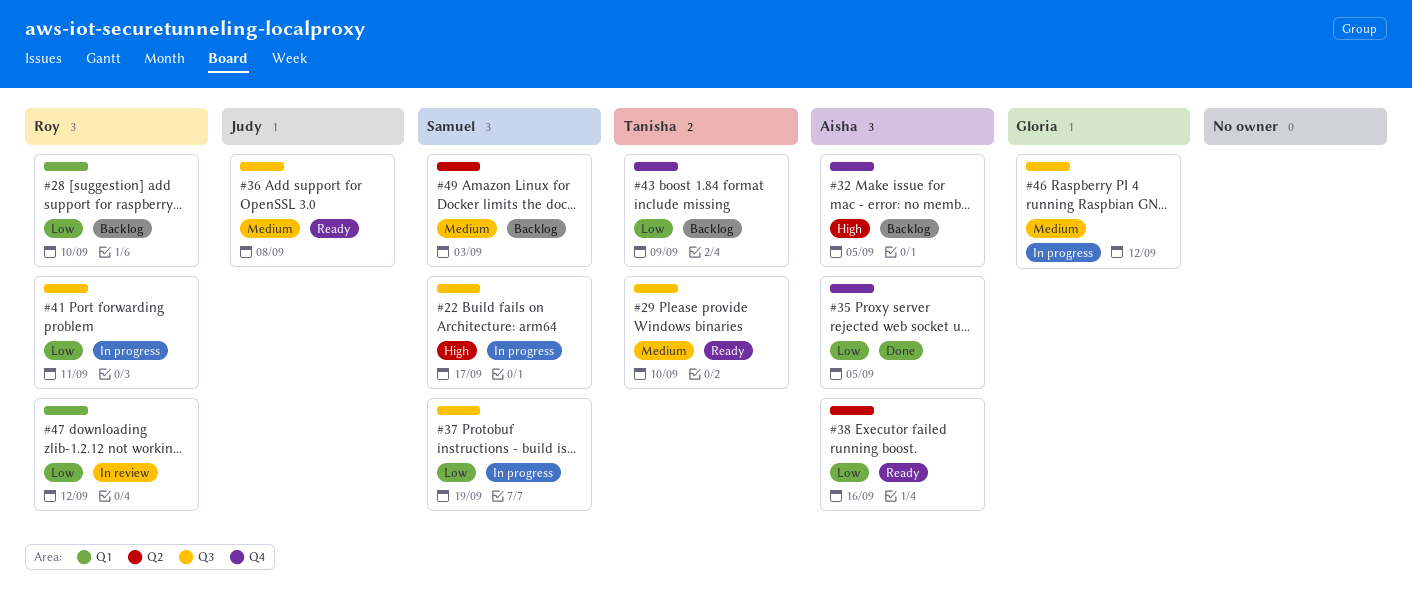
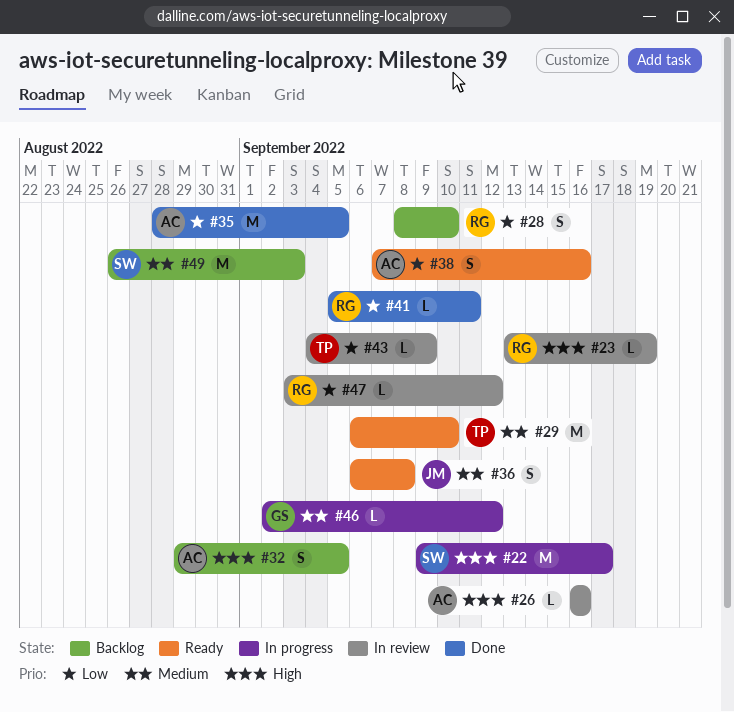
#23: none -> present
#26: none -> present
#37: present -> none
#41, status: In progress -> Done
#43, status: Backlog -> In review

